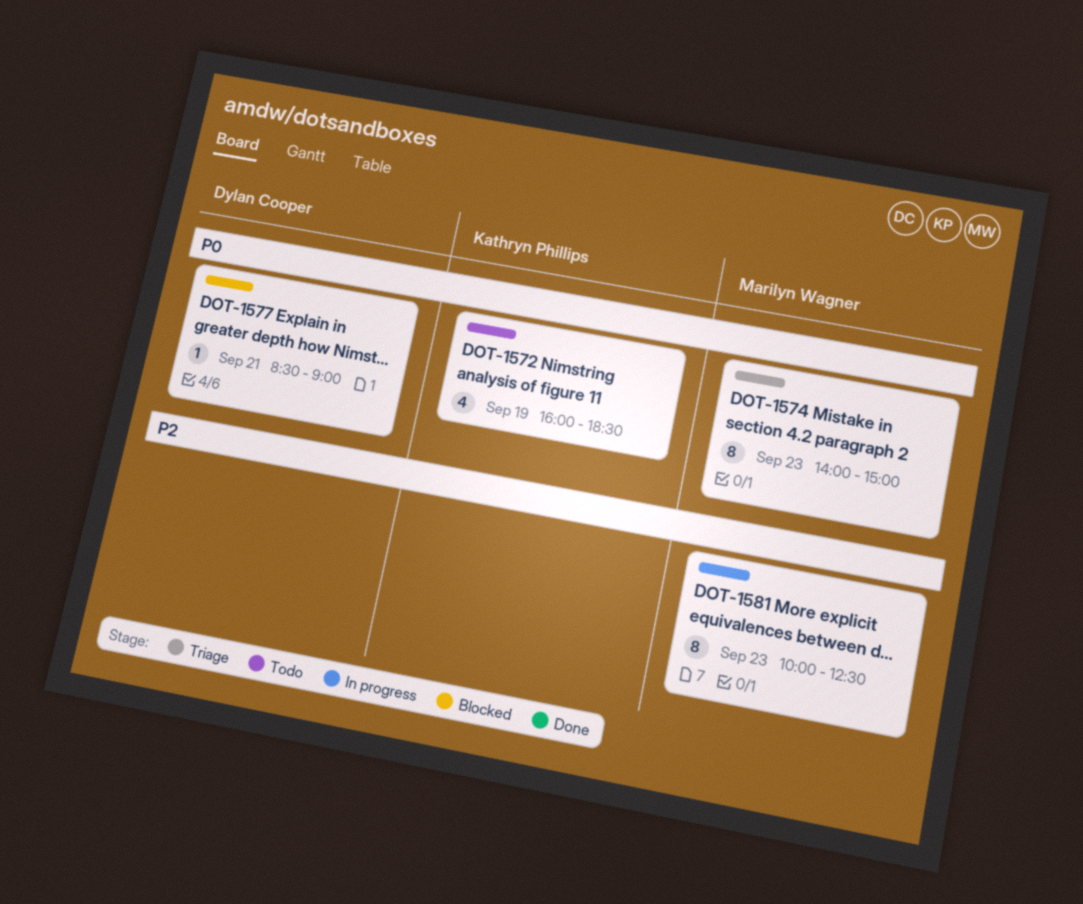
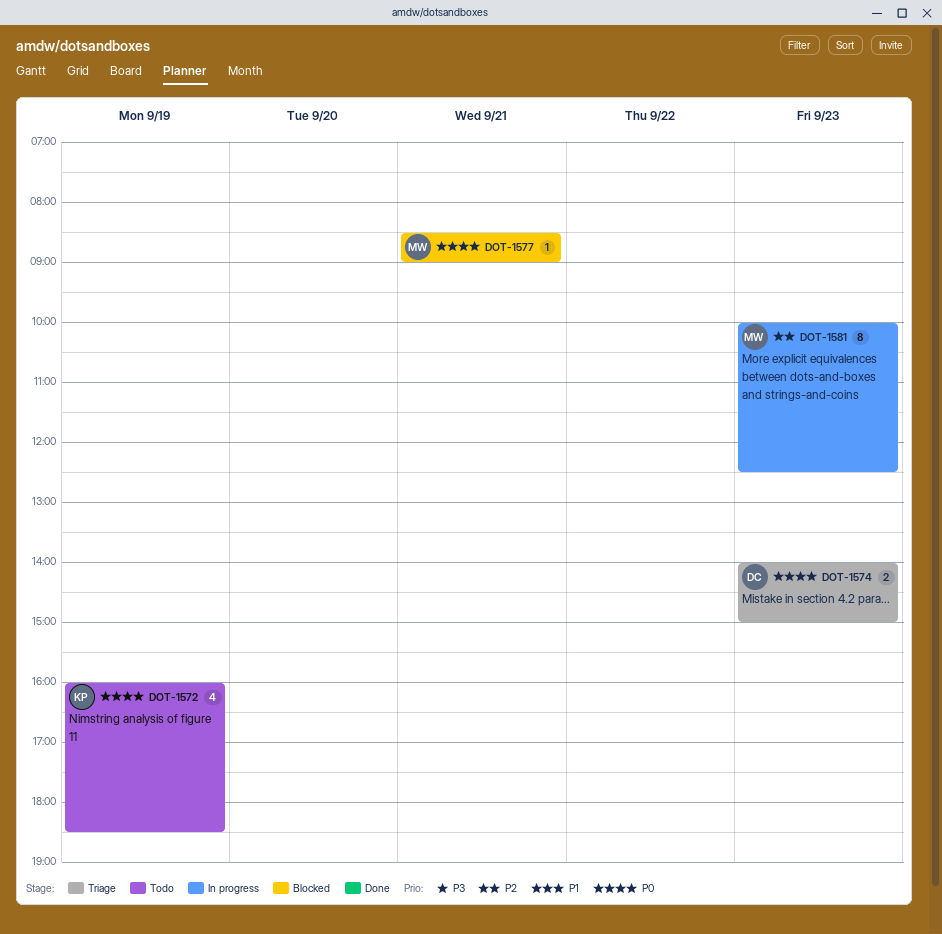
DOT-1574, owner: Marilyn Wagner -> Dylan Cooper
DOT-1574, estimate: 8 -> 2
DOT-1577, owner: Dylan Cooper -> Marilyn Wagner

